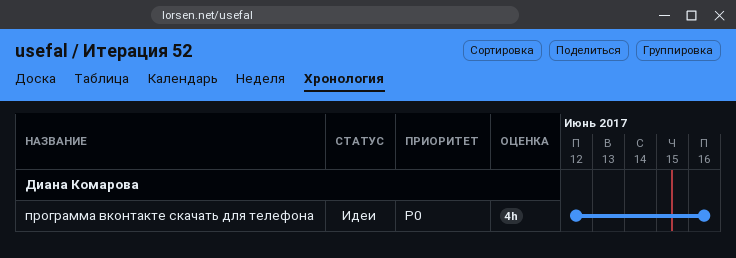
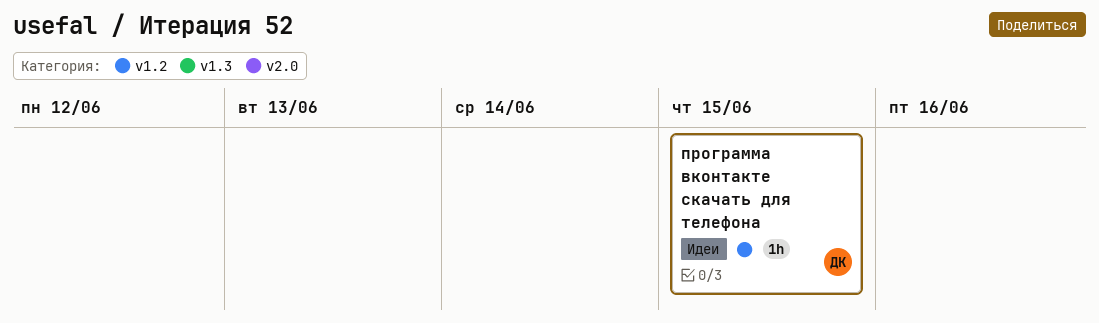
программа вконтакте скачать для телефона, estimate: 4h -> 1h
программа вконтакте скачать для телефона, due: Jun 16 -> Jun 15

